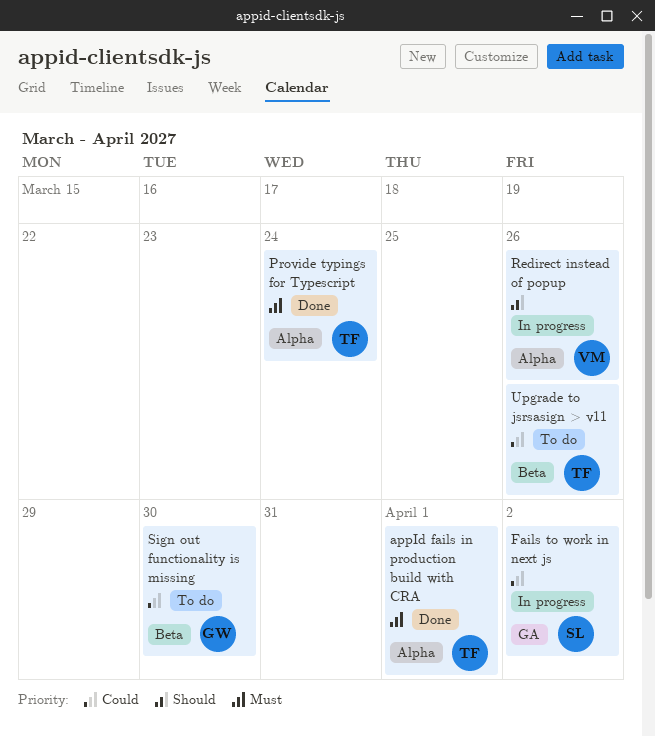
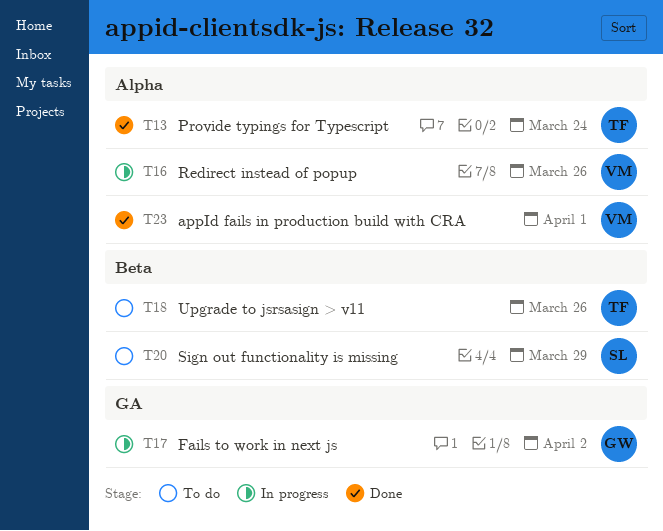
appId fails in production build with CRA, owner: TF -> VM
Fails to work in next js, owner: SL -> GW
Sign out functionality is missing, owner: GW -> SL
Sign out functionality is missing, due: Mar 30 -> Mar 29

